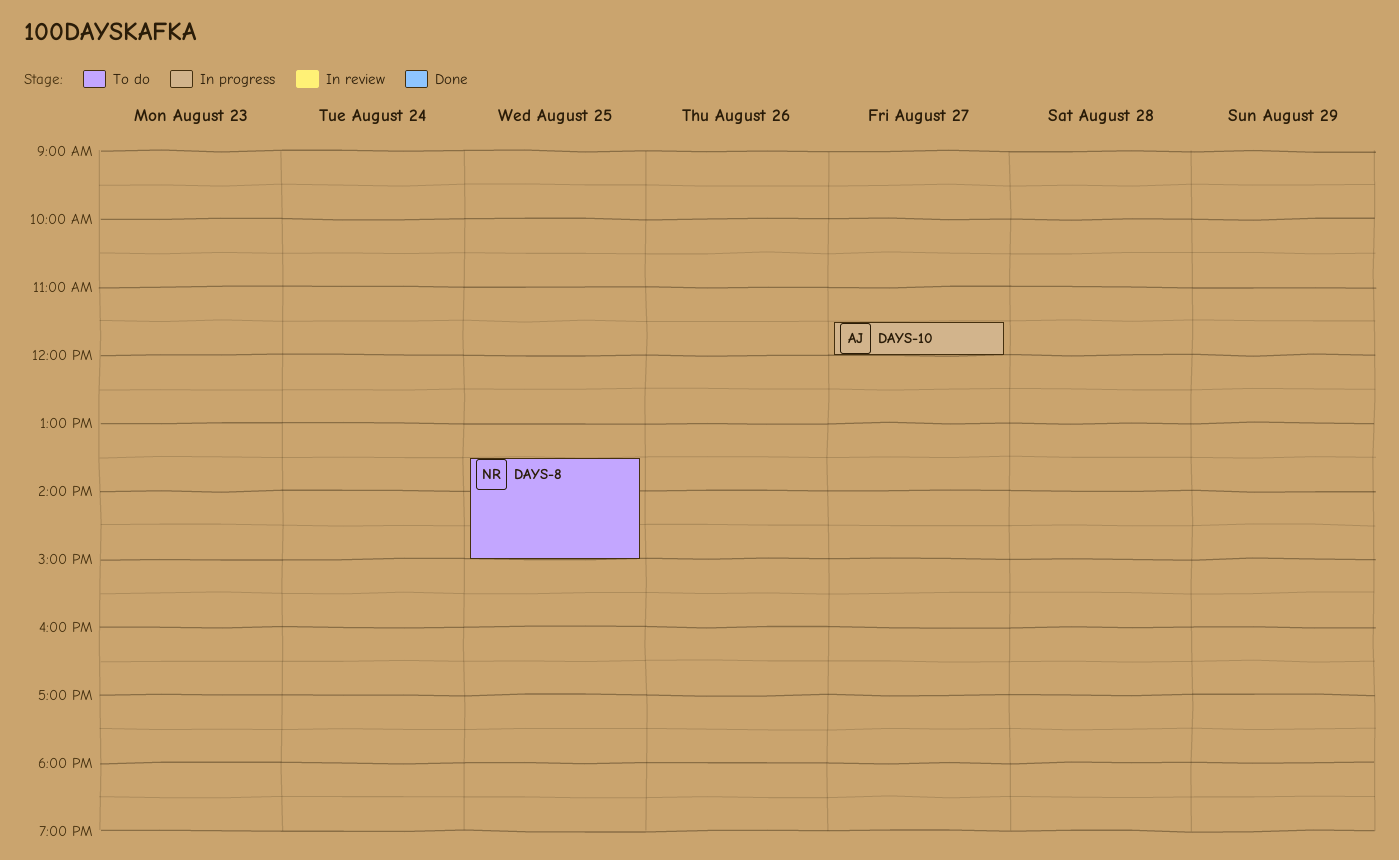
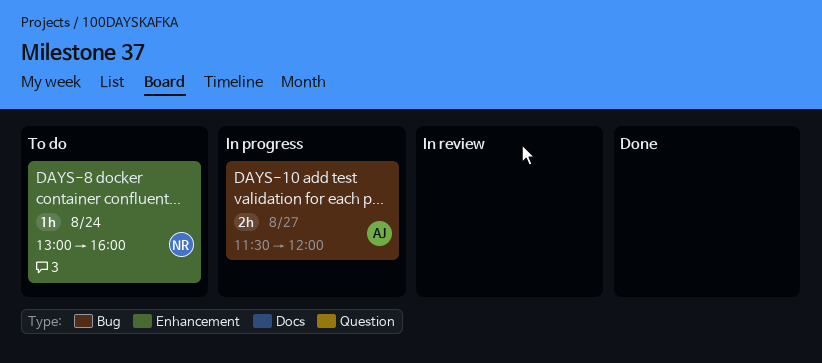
DAYS-8, day: Aug 25 -> Aug 24
DAYS-8, begins: 13:30 -> 13:00
DAYS-8, ends: 15:00 -> 16:00

